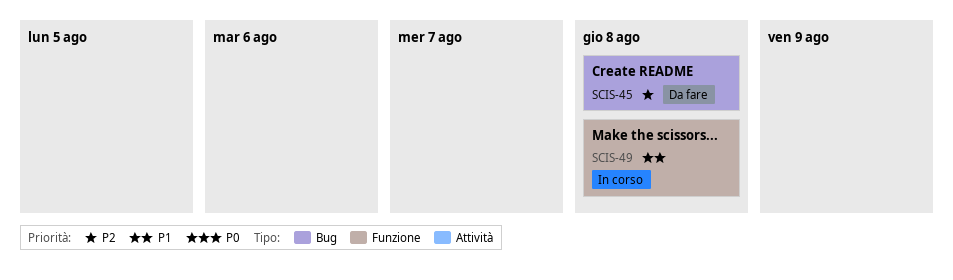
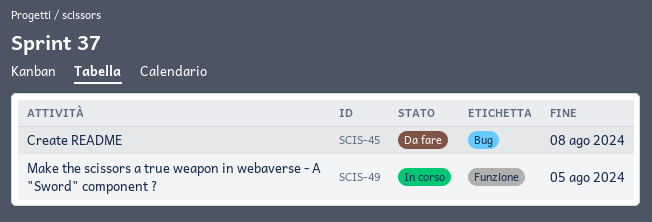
SCIS-49, due: Aug 8 -> Aug 5

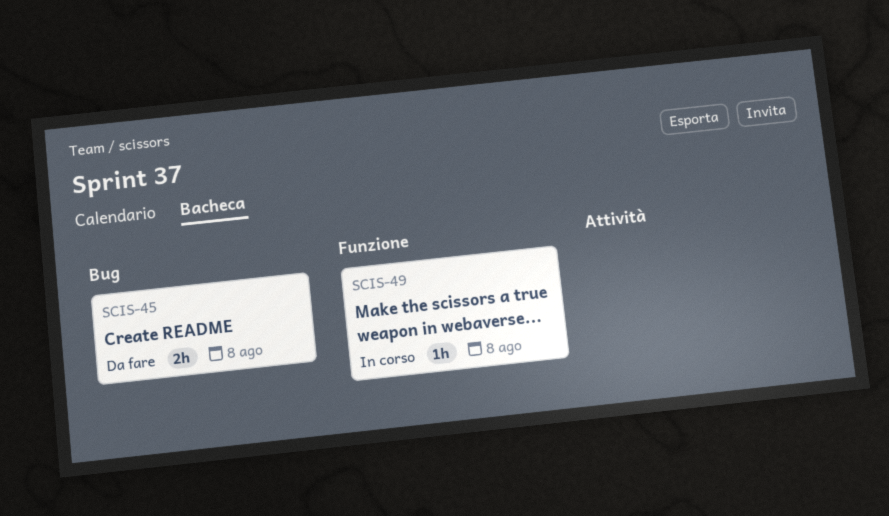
SCIS-49, due: Aug 5 -> Aug 8

